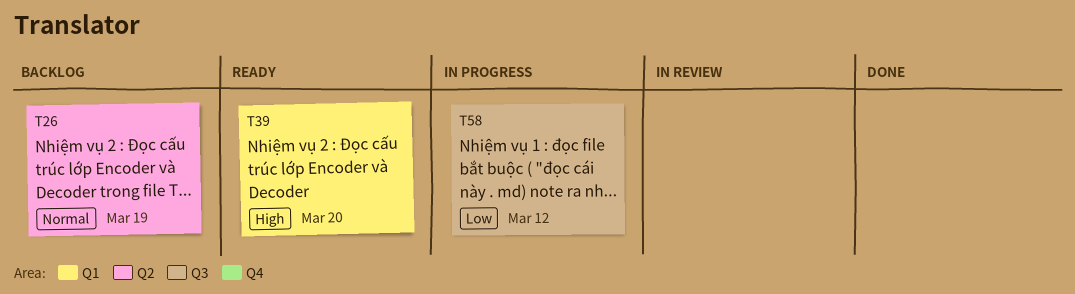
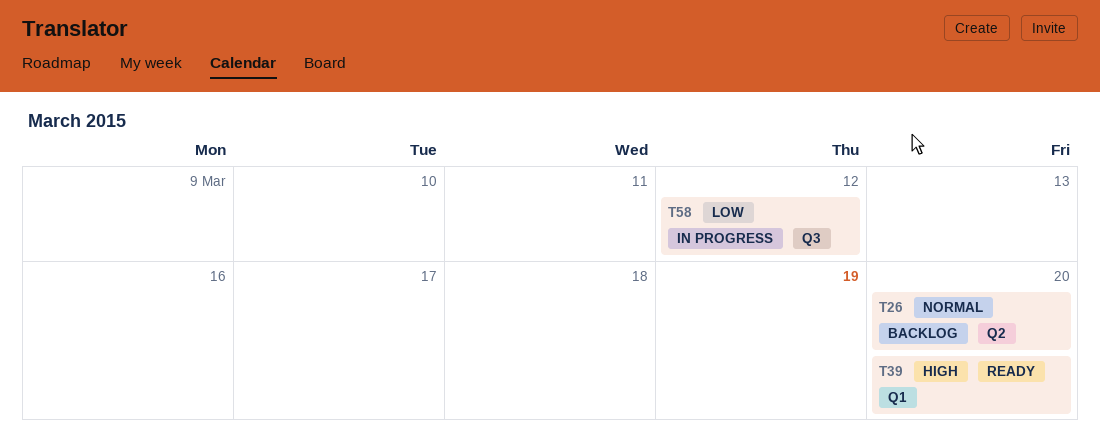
T26, due: Mar 19 -> Mar 20

